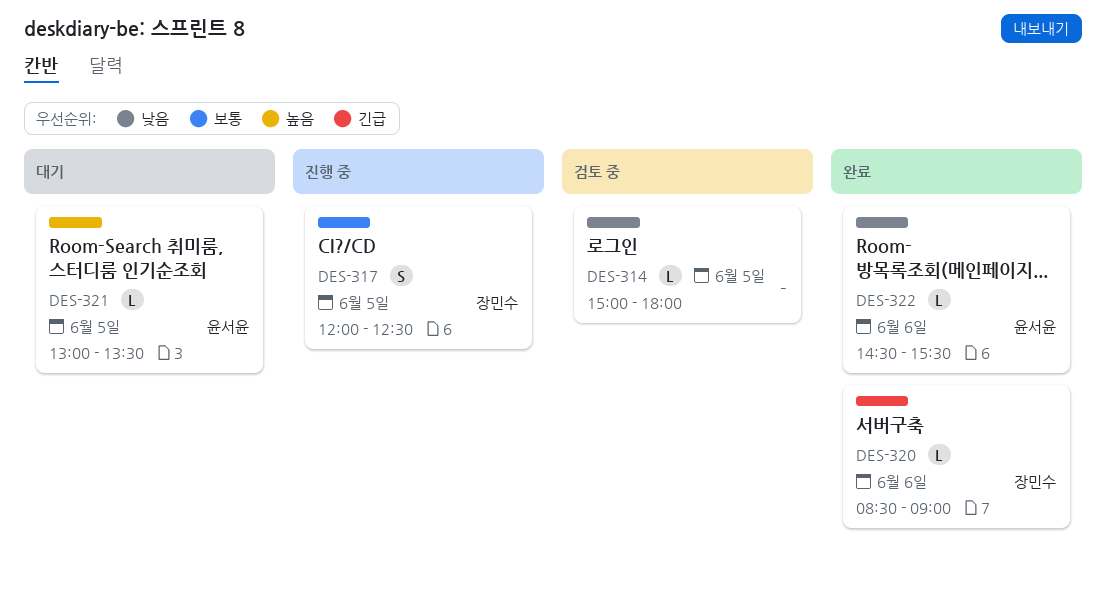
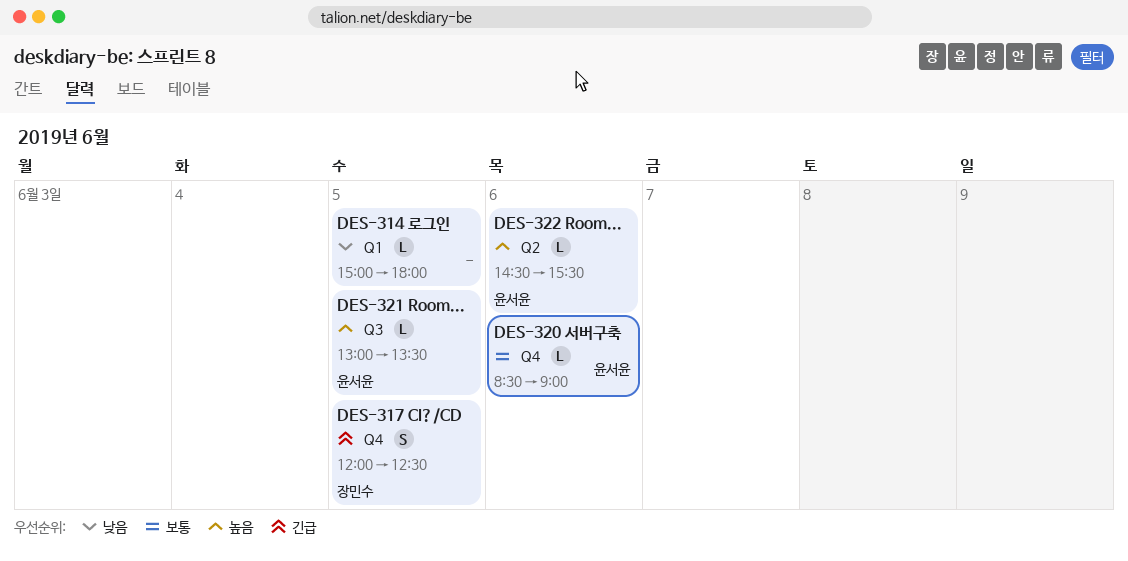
DES-317, priority: 보통 -> 긴급
DES-320, owner: 장민수 -> 윤서윤
DES-320, priority: 긴급 -> 보통
DES-322, priority: 낮음 -> 높음

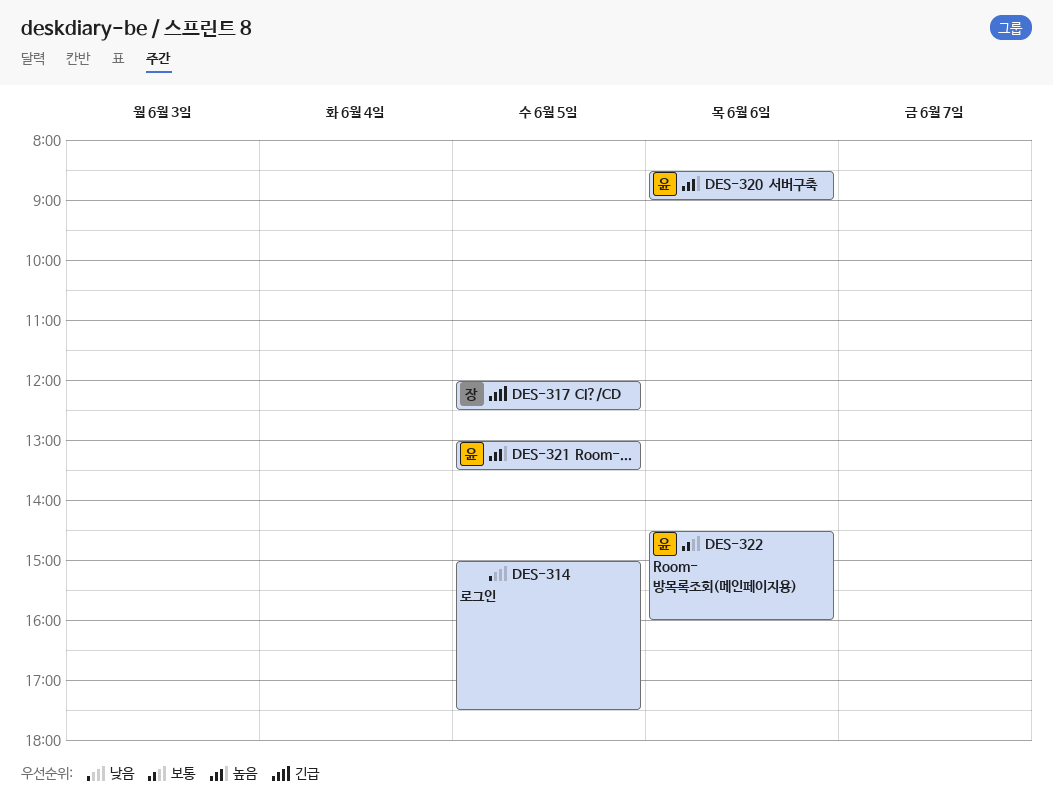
DES-314, ends: 18:00 -> 17:30
DES-320, priority: 보통 -> 높음
DES-322, priority: 높음 -> 보통
DES-322, ends: 15:30 -> 16:00

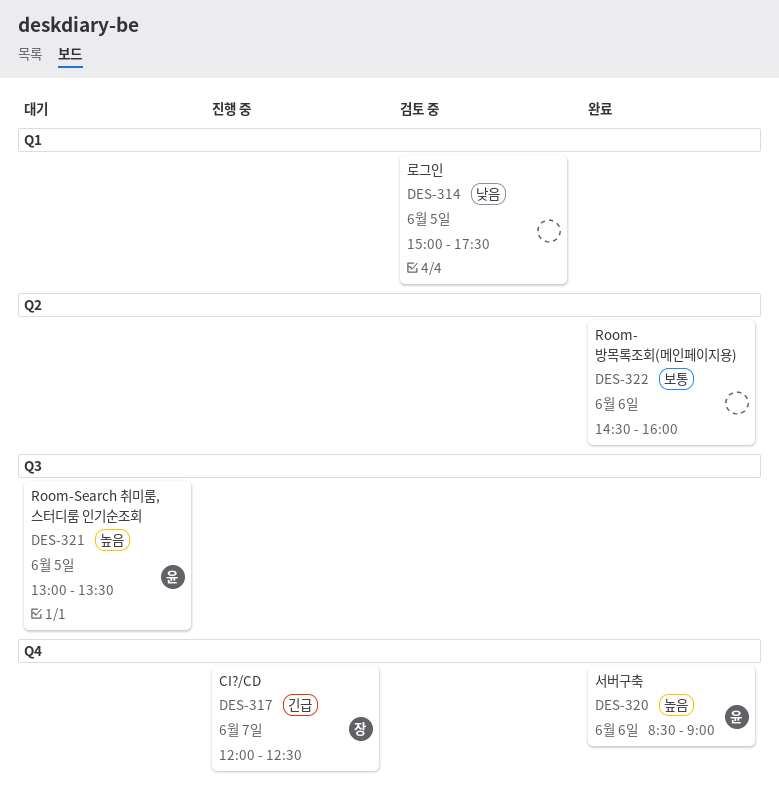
DES-317, day: Jun 5 -> Jun 7
DES-322, owner: 윤 -> none

